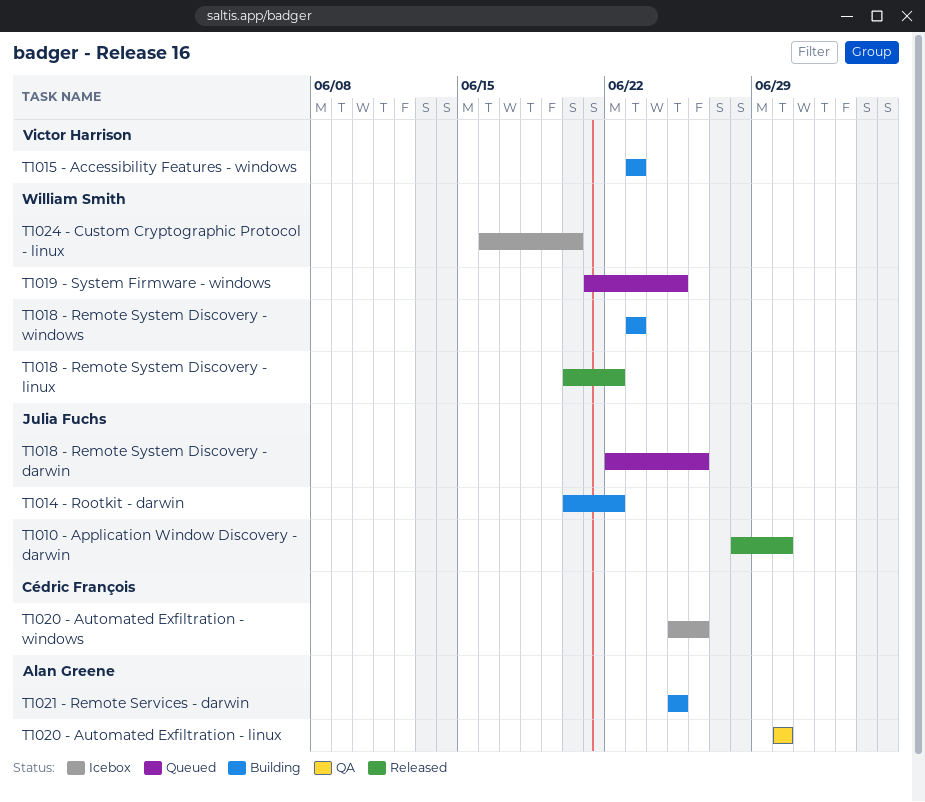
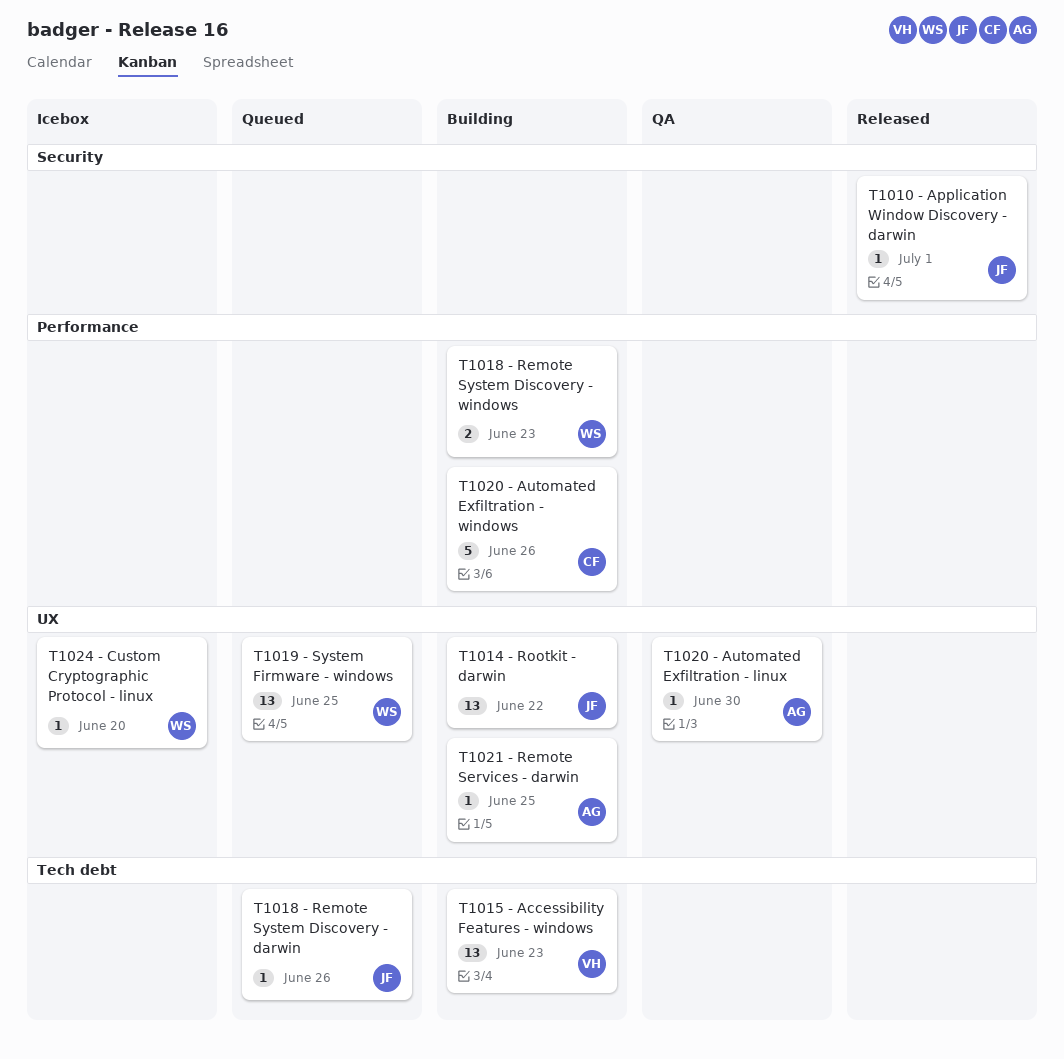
T1010 - Application Window Discovery - darwin, due: Jun 30 -> Jul 1
T1018 - Remote System Discovery - linux: present -> none
T1020 - Automated Exfiltration - windows, status: Icebox -> Building

